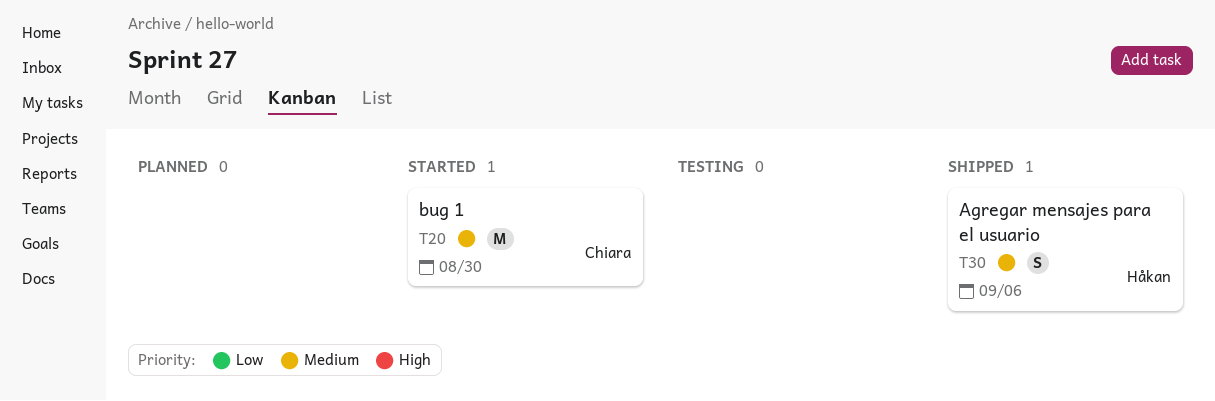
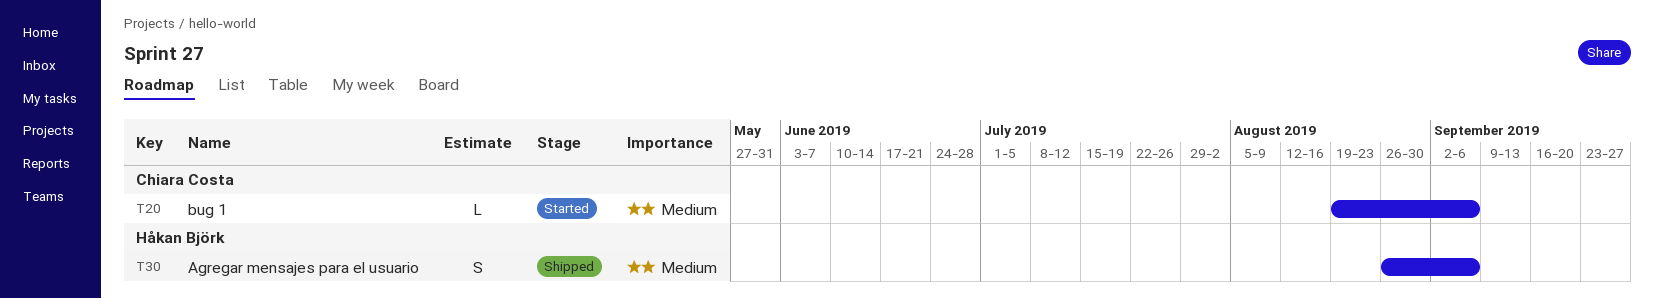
T20, estimate: M -> L
T20, due: Aug 30 -> Sep 6

